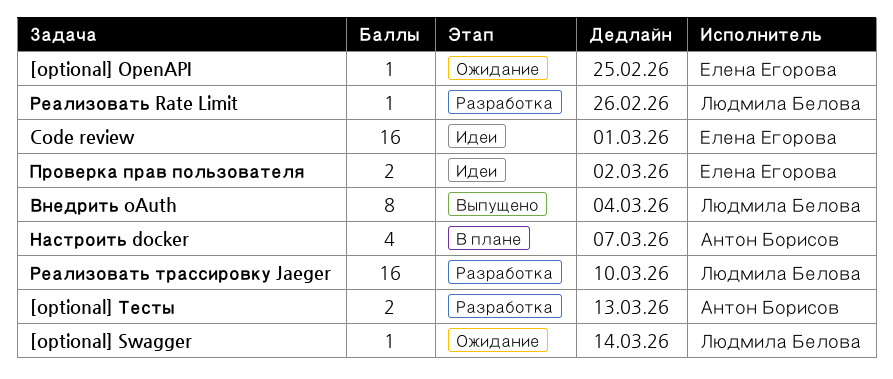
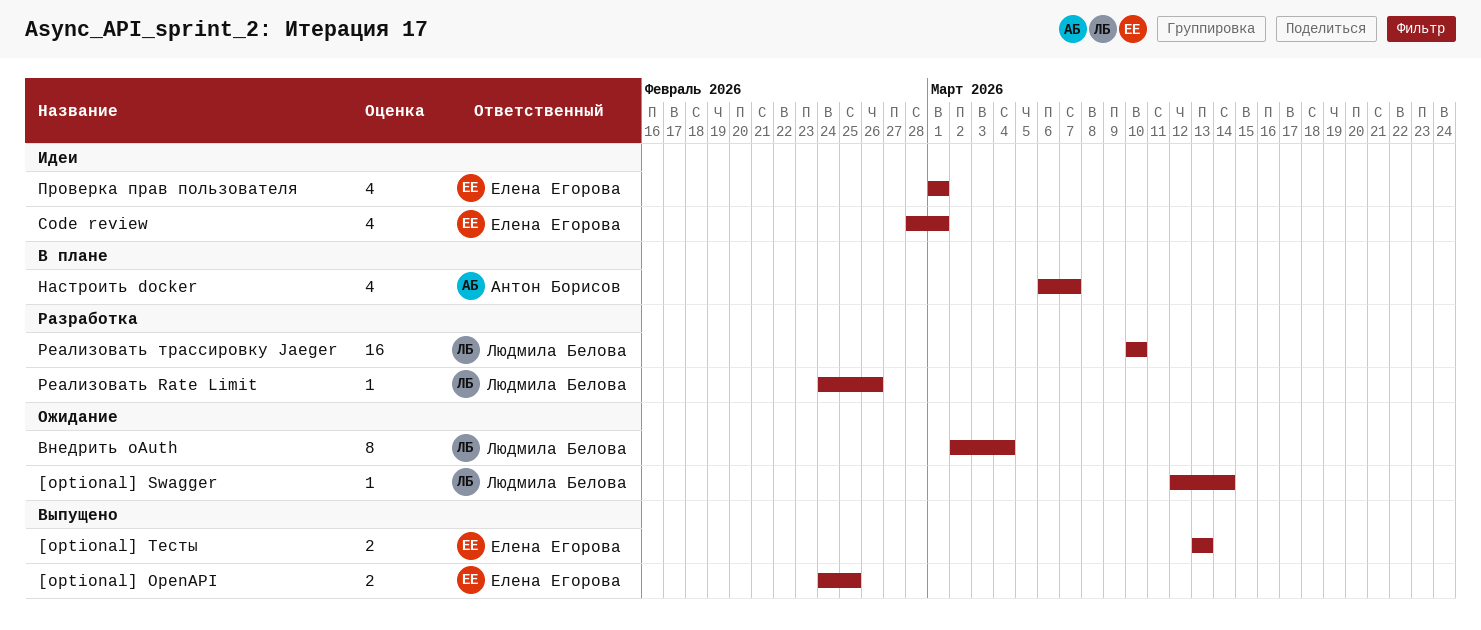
[optional] OpenAPI, status: Ожидание -> Выпущено
[optional] OpenAPI, estimate: 1 -> 2
[optional] Тесты, status: Разработка -> Выпущено
[optional] Тесты, owner: Антон Борисов -> Елена Егорова
Code review, estimate: 16 -> 4
Внедрить oAuth, status: Выпущено -> Ожидание
Проверка прав пользователя, estimate: 2 -> 4
Проверка прав пользователя, due: Mar 2 -> Mar 1

